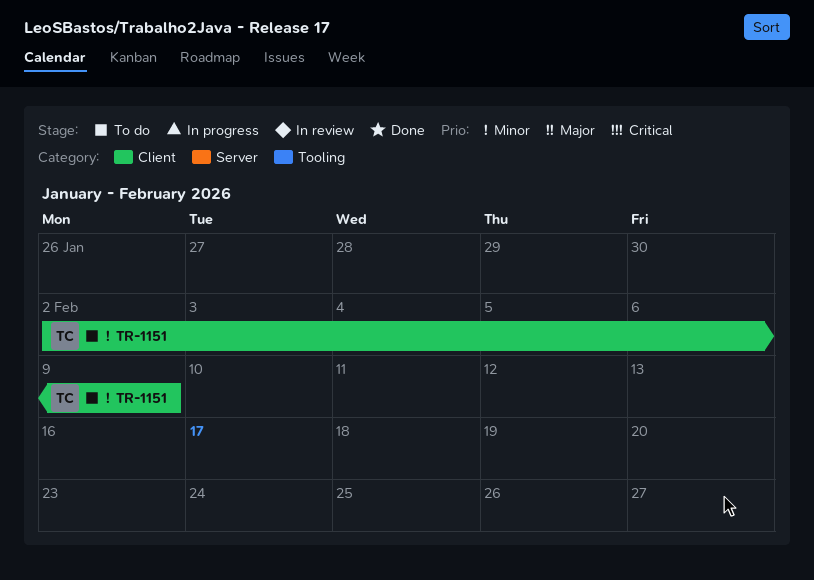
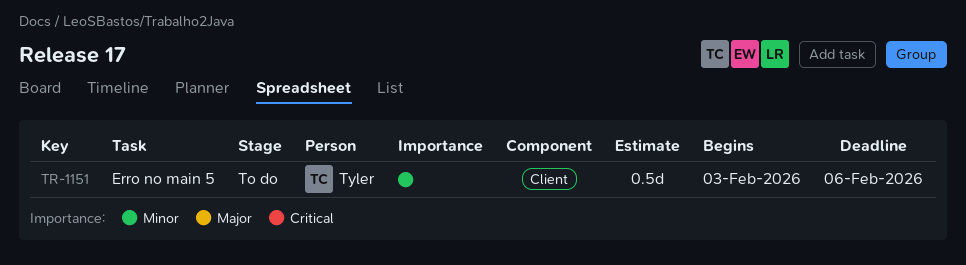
TR-1151, start: Feb 2 -> Feb 3
TR-1151, due: Feb 9 -> Feb 6

